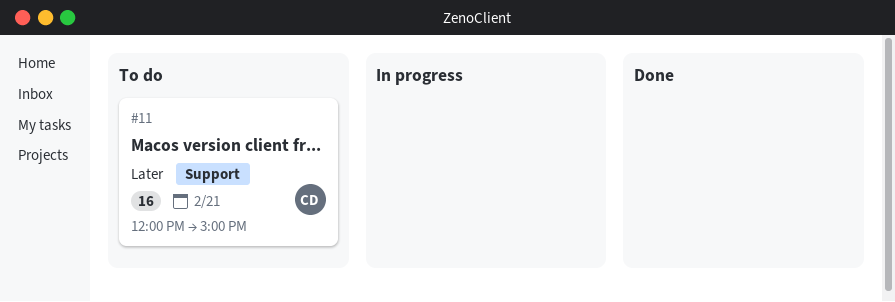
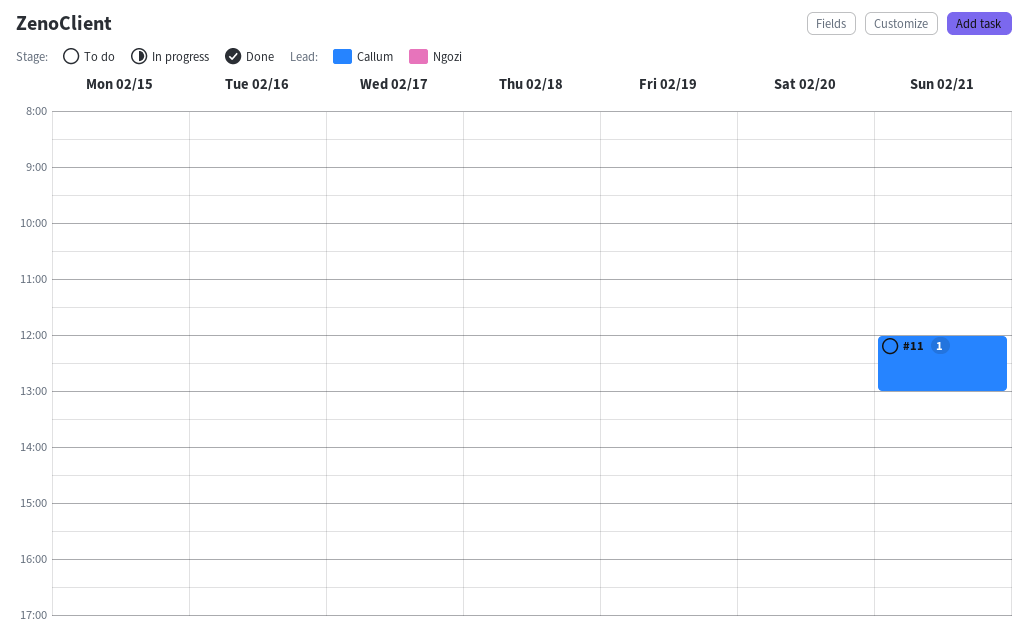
#11, estimate: 16 -> 1
#11, ends: 15:00 -> 13:00

